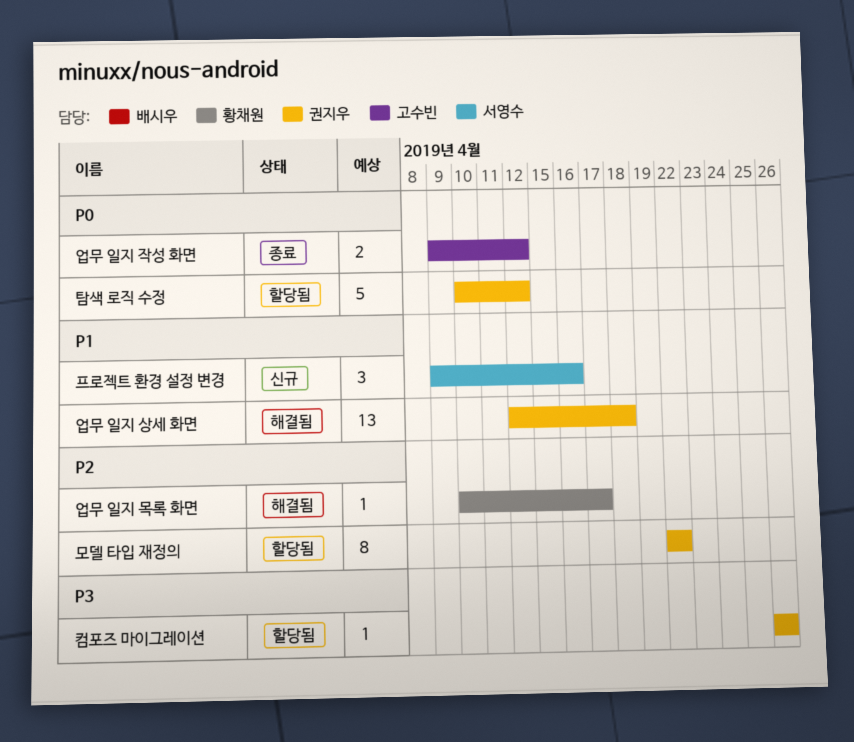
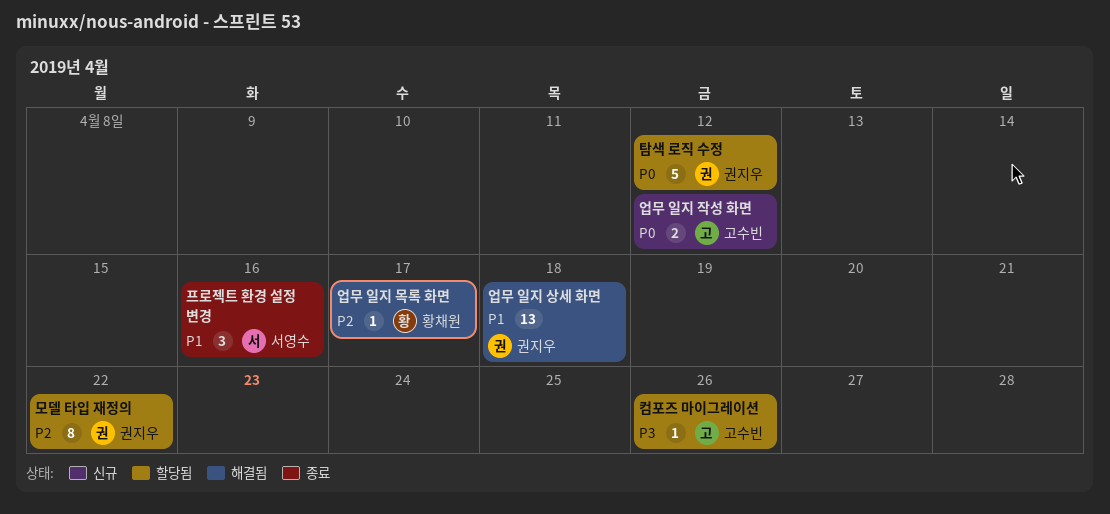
업무 일지 작성 화면, status: 종료 -> 신규
컴포즈 마이그레이션, owner: 권지우 -> 고수빈
프로젝트 환경 설정 변경, status: 신규 -> 종료

